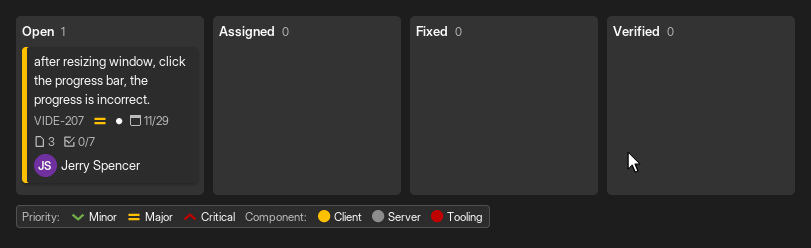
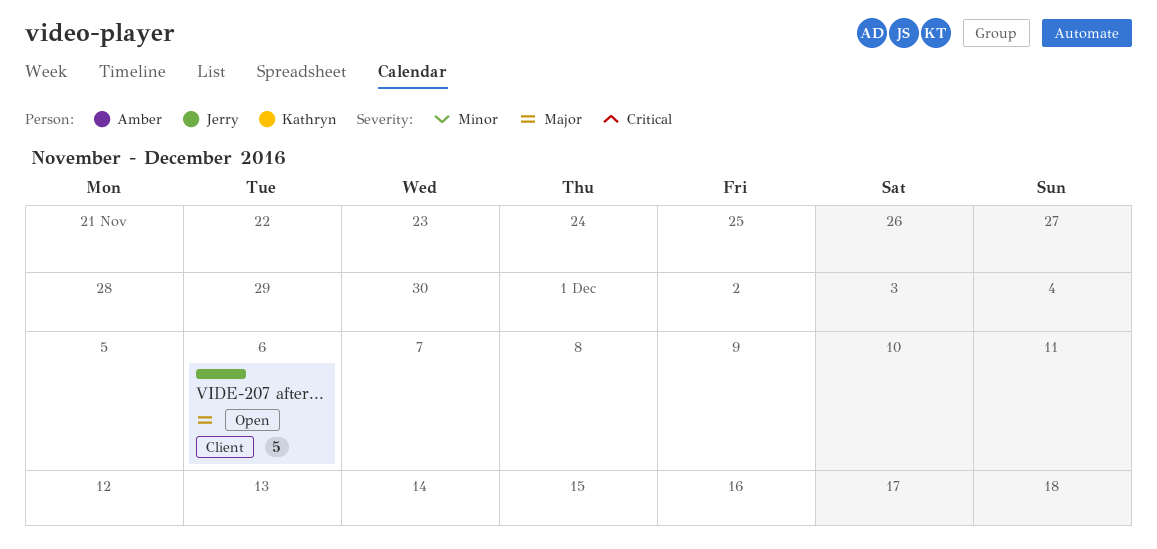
VIDE-207, estimate: 1 -> 5
VIDE-207, due: Nov 29 -> Dec 6

